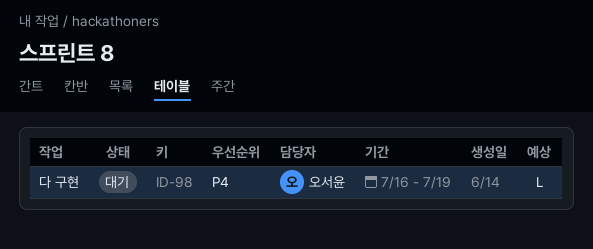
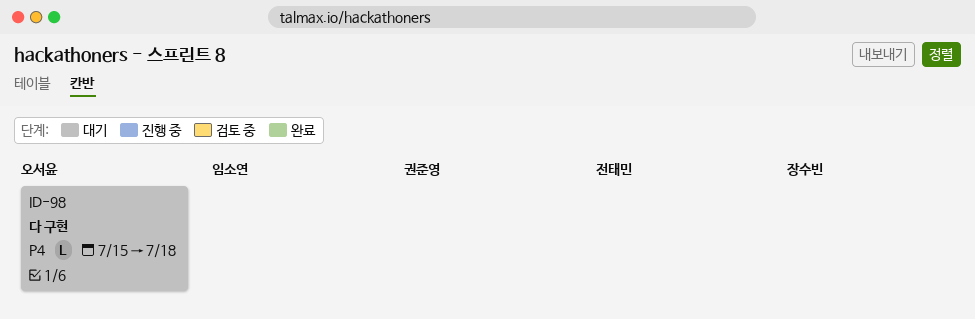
ID-98, start: Jul 16 -> Jul 15
ID-98, due: Jul 19 -> Jul 18

